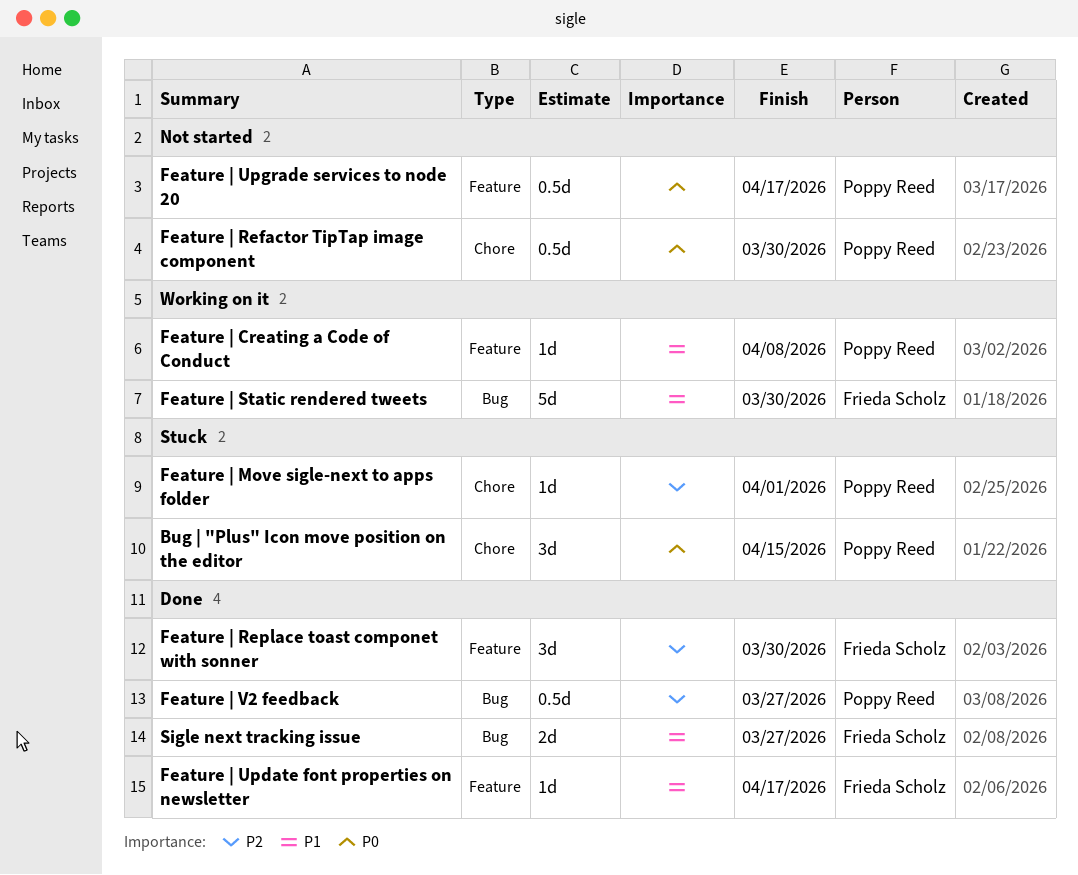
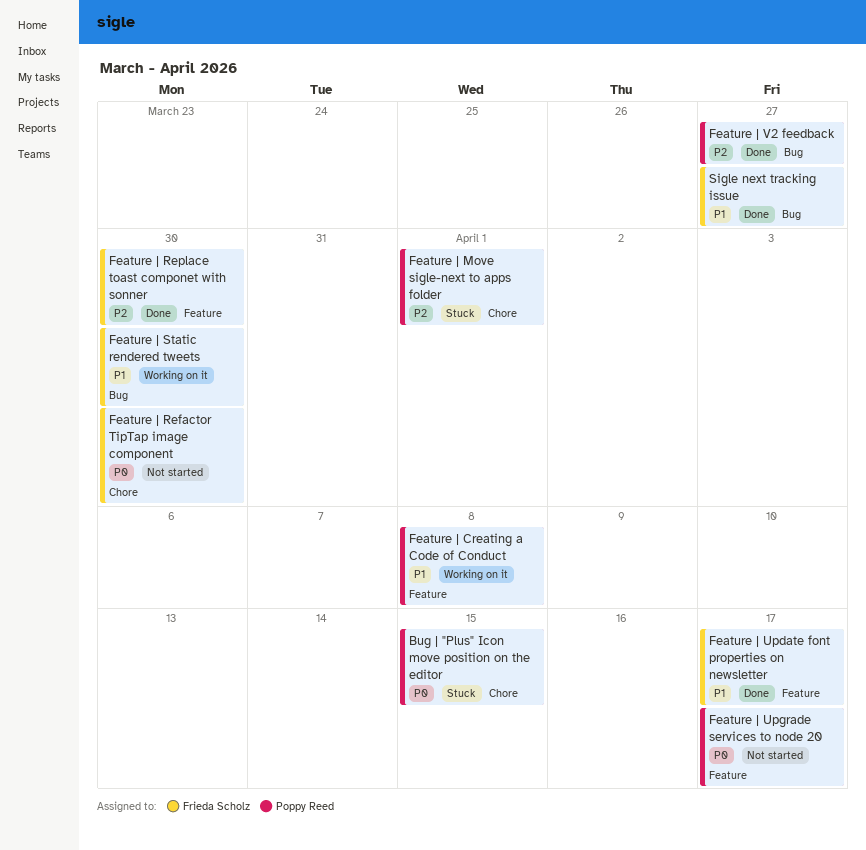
Feature | Refactor TipTap image component, owner: Poppy Reed -> Frieda Scholz

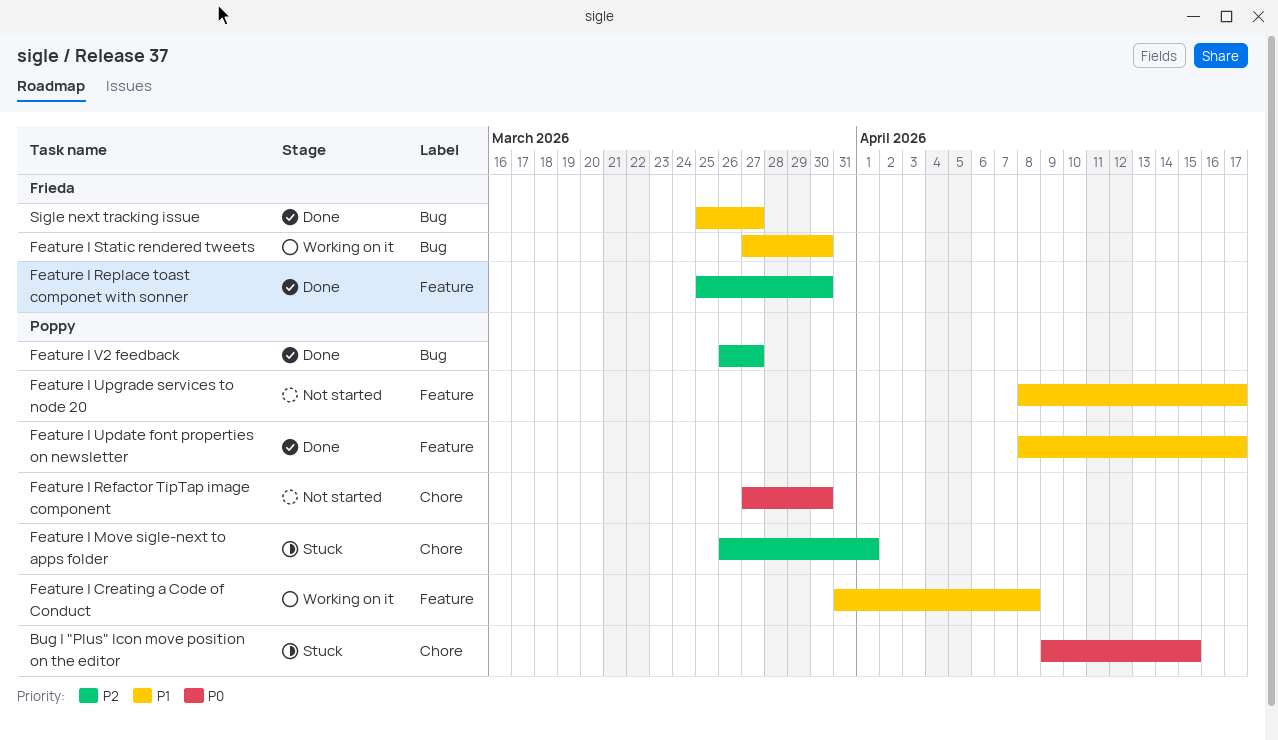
Feature | Refactor TipTap image component, owner: Frieda Scholz -> Poppy Reed
Feature | Update font properties on newsletter, owner: Frieda Scholz -> Poppy Reed
Feature | Upgrade services to node 20, priority: P0 -> P1

